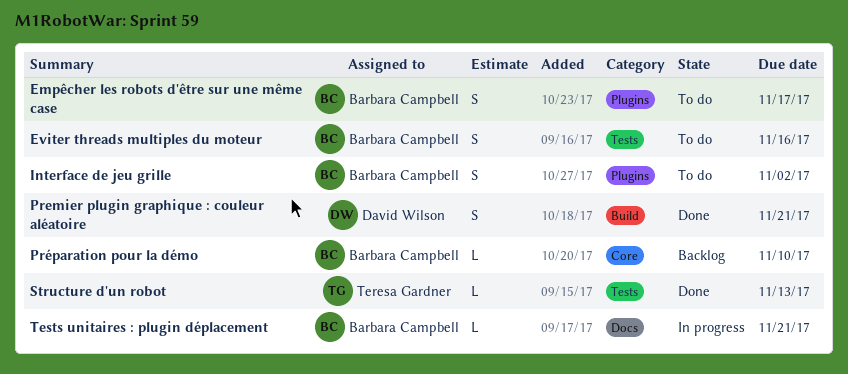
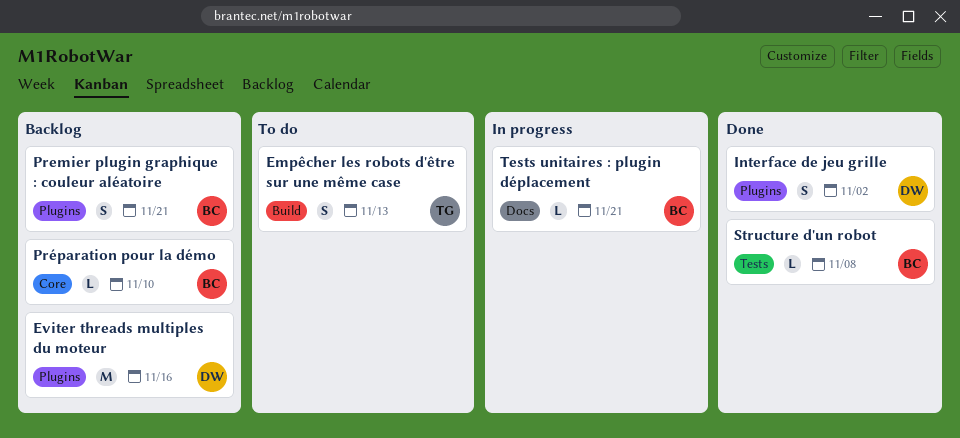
Empêcher les robots d'être sur une même case, owner: Barbara Campbell -> Teresa Gardner
Empêcher les robots d'être sur une même case, label: Plugins -> Build
Empêcher les robots d'être sur une même case, due: Nov 17 -> Nov 13
Eviter threads multiples du moteur, status: To do -> Backlog
Eviter threads multiples du moteur, owner: Barbara Campbell -> David Wilson
Eviter threads multiples du moteur, label: Tests -> Plugins
Eviter threads multiples du moteur, estimate: S -> M
Interface de jeu grille, status: To do -> Done
Interface de jeu grille, owner: Barbara Campbell -> David Wilson
Premier plugin graphique : couleur aléatoire, status: Done -> Backlog
Premier plugin graphique : couleur aléatoire, owner: David Wilson -> Barbara Campbell
Premier plugin graphique : couleur aléatoire, label: Build -> Plugins
Structure d'un robot, owner: Teresa Gardner -> Barbara Campbell
Structure d'un robot, due: Nov 13 -> Nov 8

